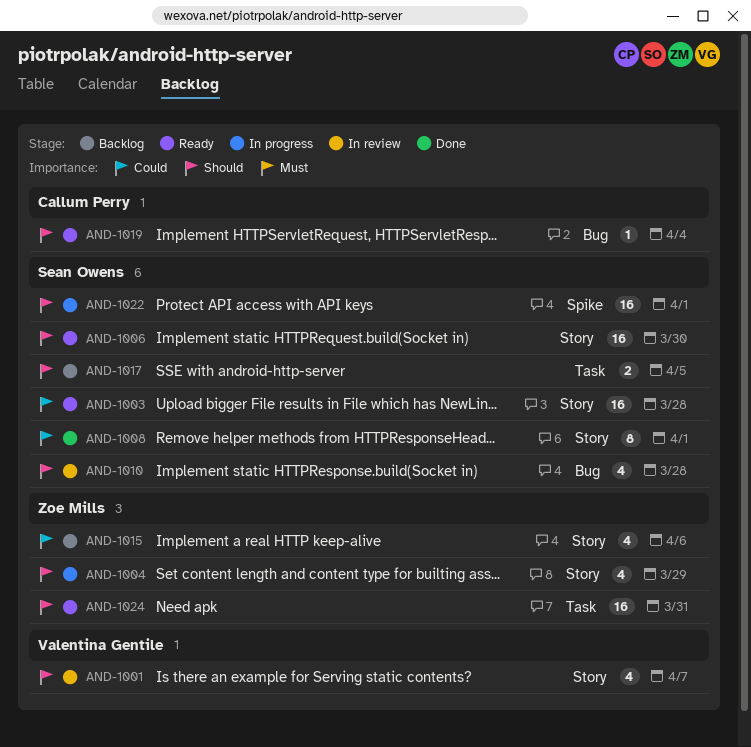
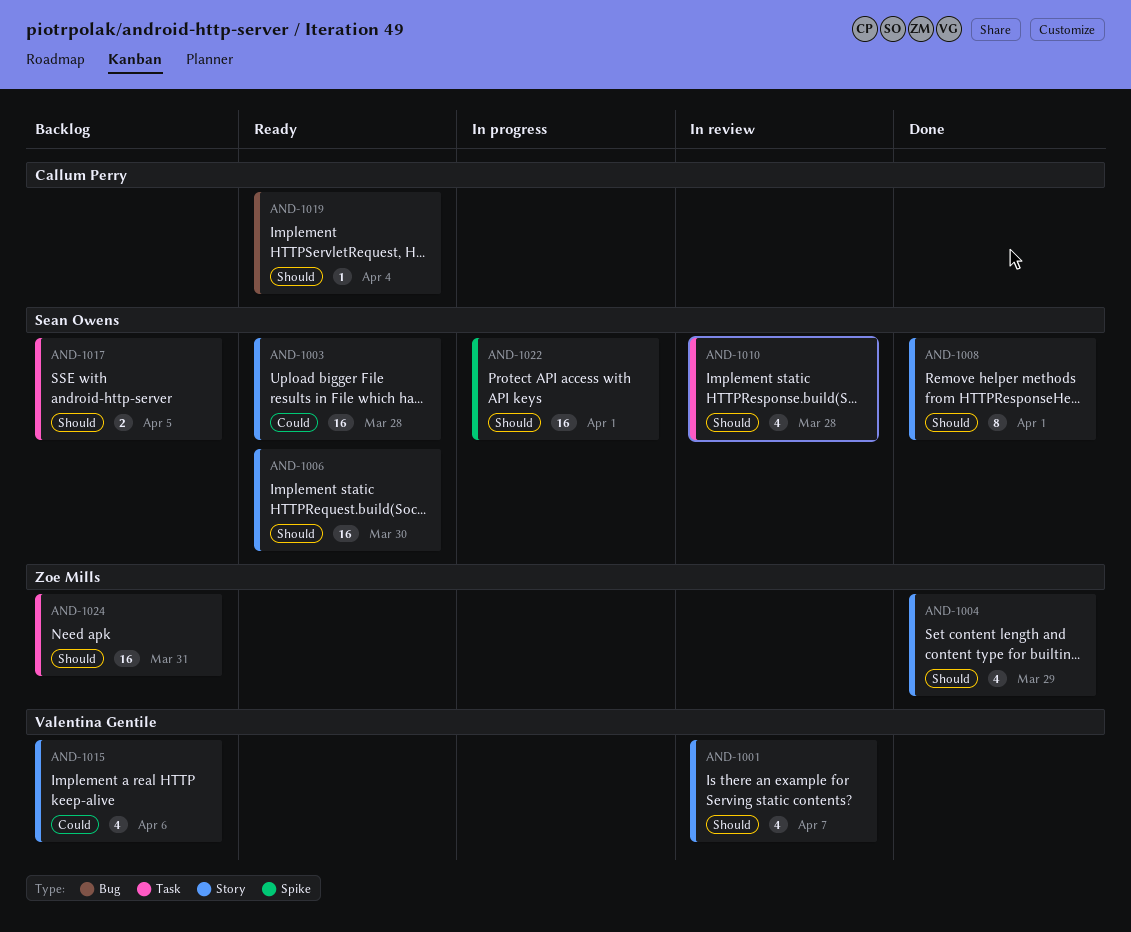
AND-1004, status: In progress -> Done
AND-1008, priority: Could -> Should
AND-1010, label: Bug -> Task
AND-1015, owner: Zoe Mills -> Valentina Gentile
AND-1024, status: Ready -> Backlog

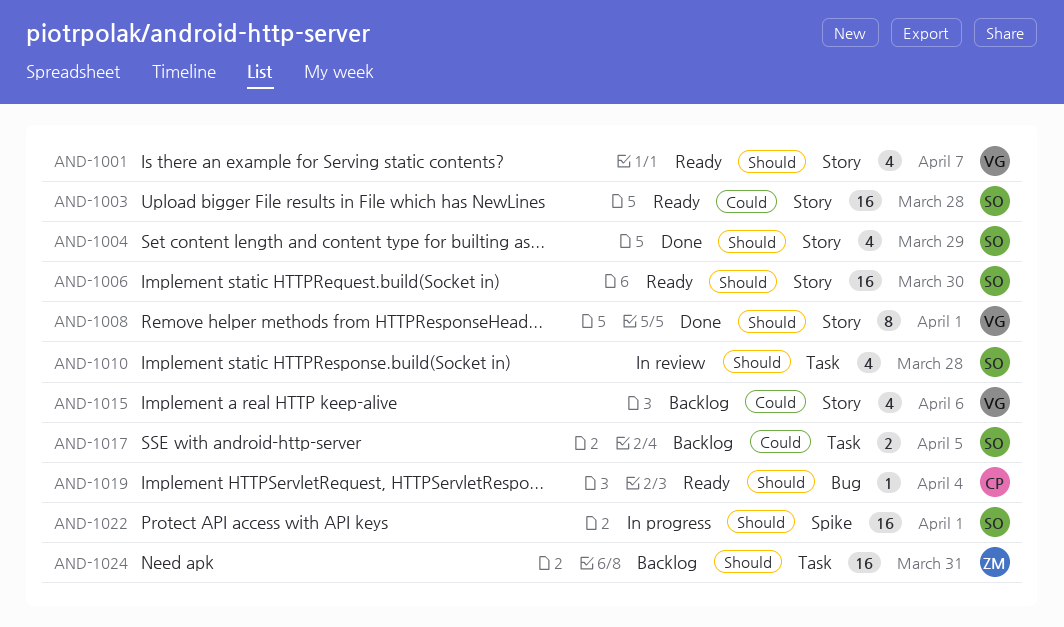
AND-1001, status: In review -> Ready
AND-1004, owner: Zoe Mills -> Sean Owens
AND-1008, owner: Sean Owens -> Valentina Gentile
AND-1017, priority: Should -> Could

